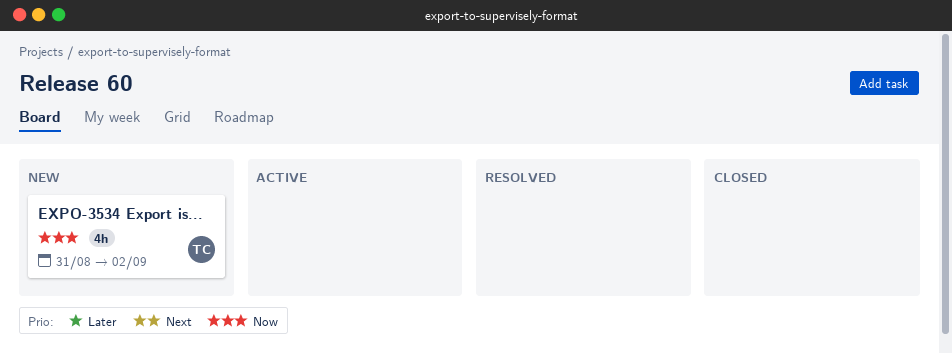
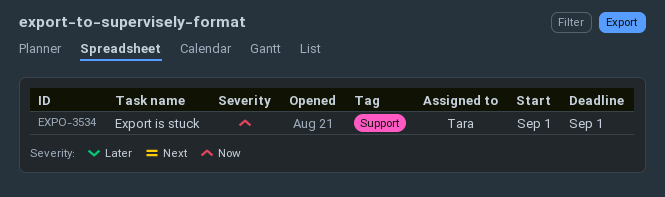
EXPO-3534, start: Aug 31 -> Sep 1
EXPO-3534, due: Sep 2 -> Sep 1

